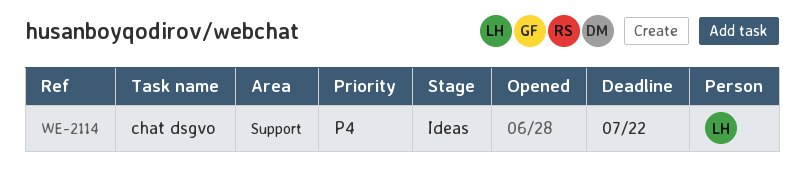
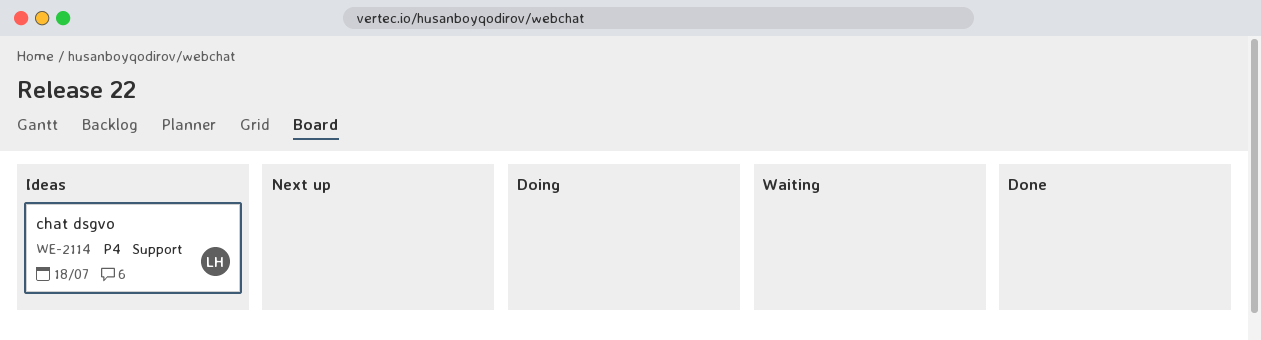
WE-2114, due: Jul 22 -> Jul 18

